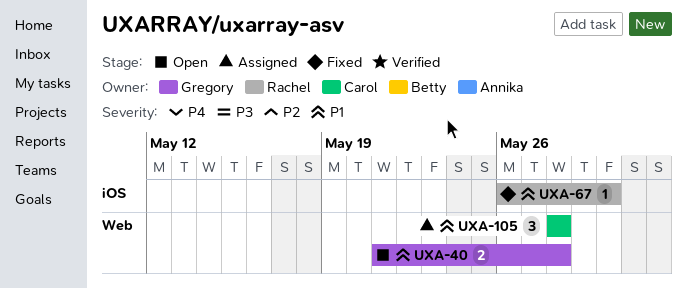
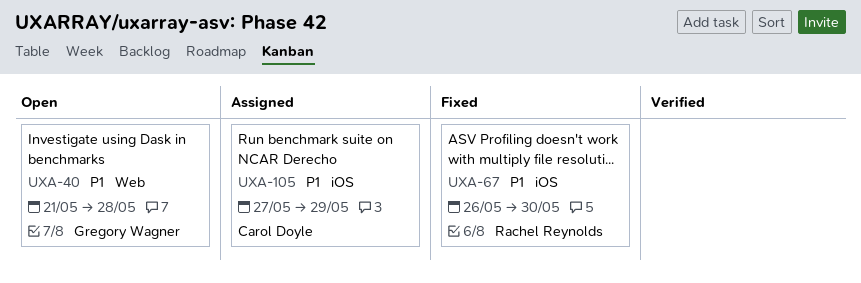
UXA-105, label: Web -> iOS
UXA-105, start: May 28 -> May 27
UXA-105, due: May 28 -> May 29

